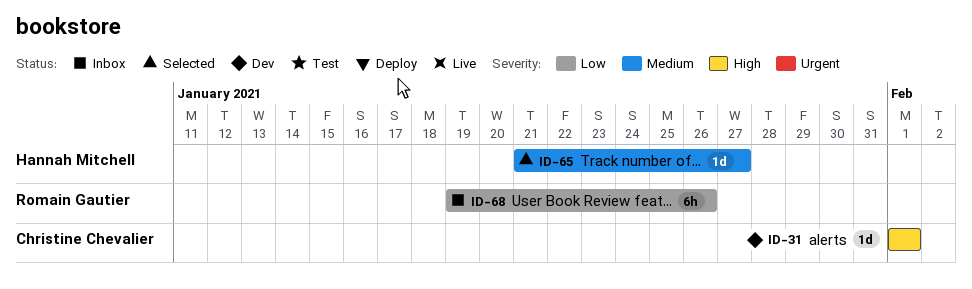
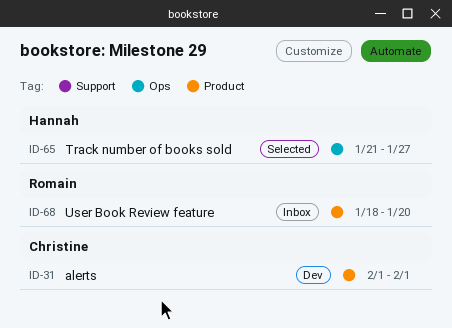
ID-68, start: Jan 19 -> Jan 18
ID-68, due: Jan 26 -> Jan 20

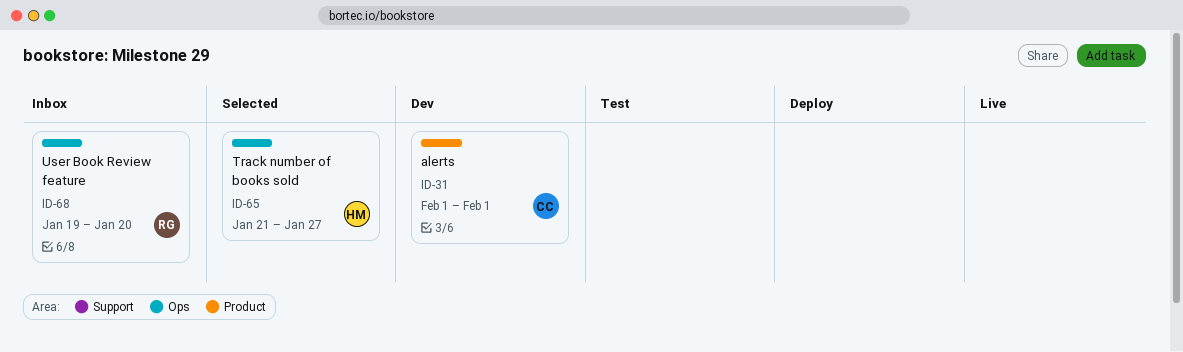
ID-68, label: Product -> Ops
ID-68, start: Jan 18 -> Jan 19

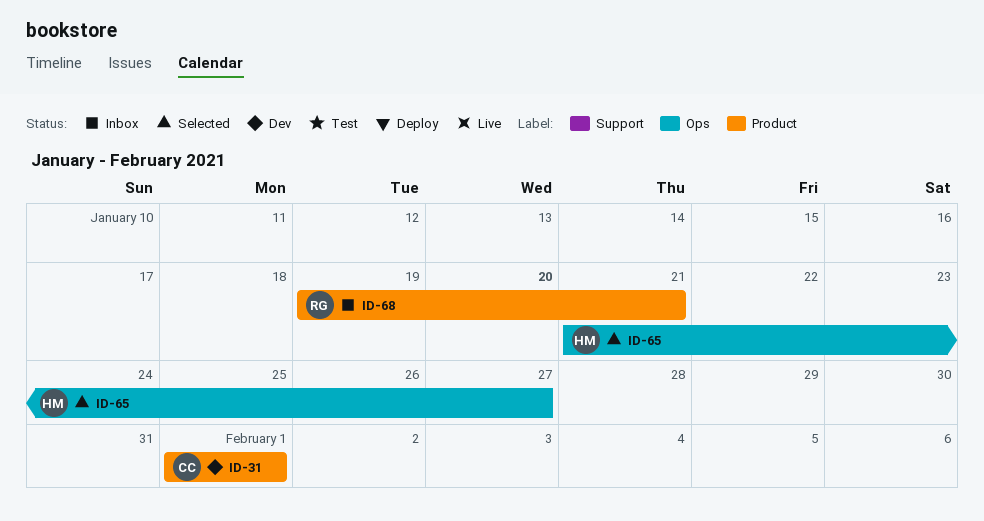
ID-68, label: Ops -> Product
ID-68, due: Jan 20 -> Jan 21

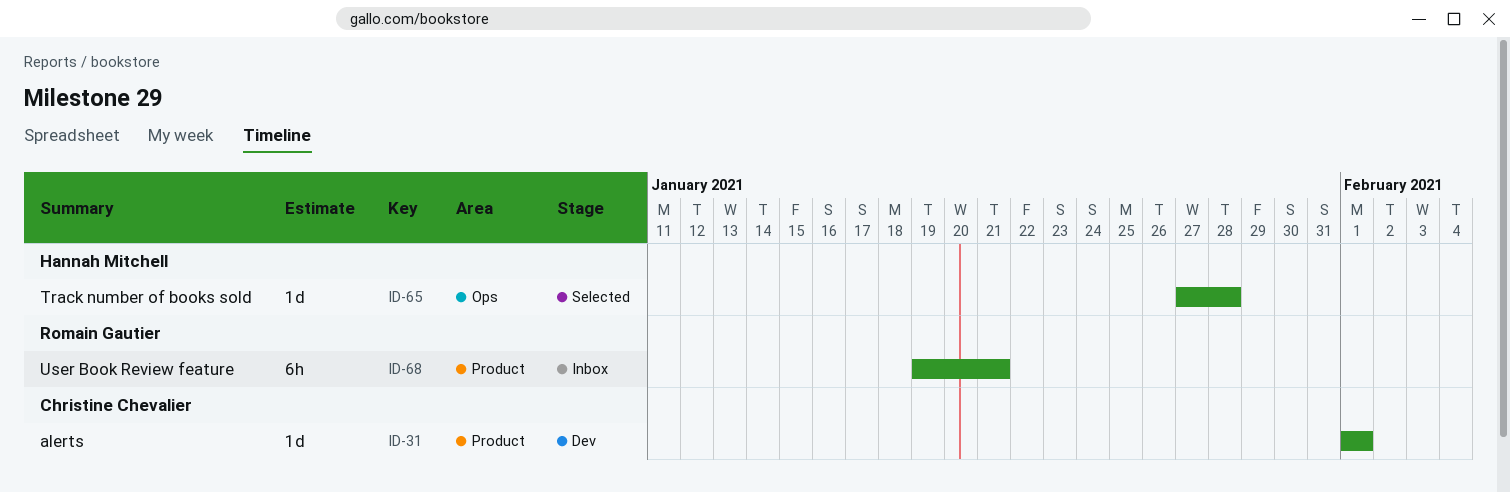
ID-65, start: Jan 21 -> Jan 27
ID-65, due: Jan 27 -> Jan 28

